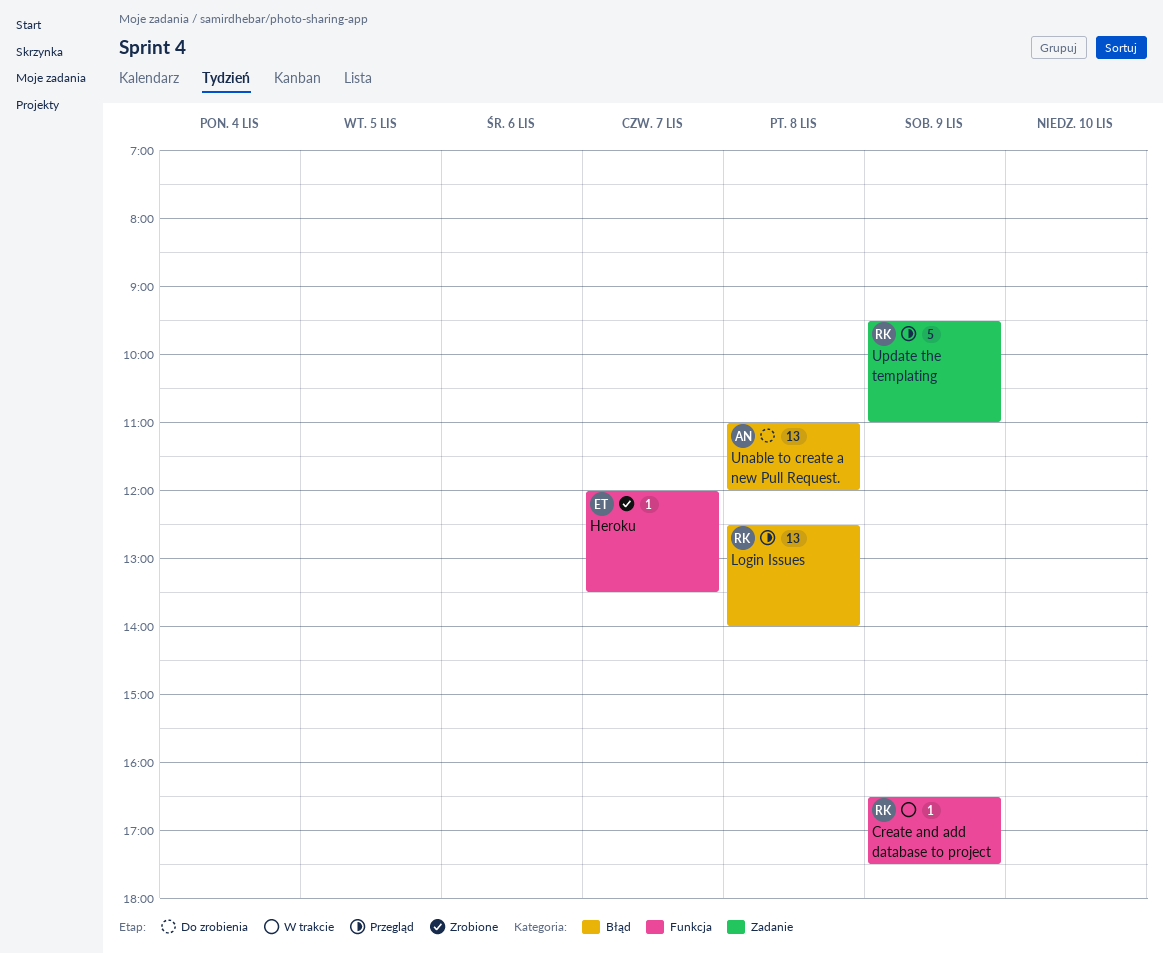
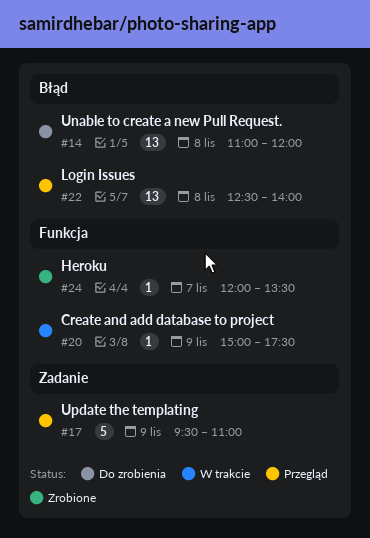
Create and add database to project, begins: 16:30 -> 15:00

